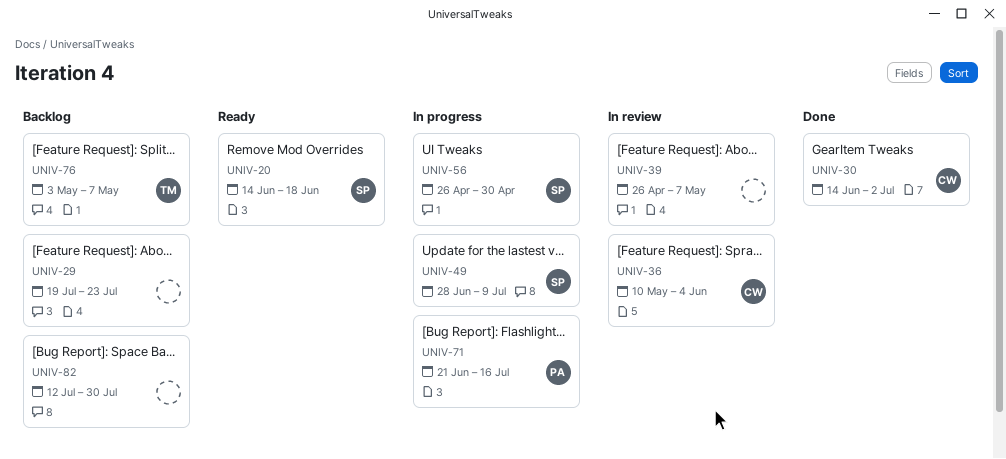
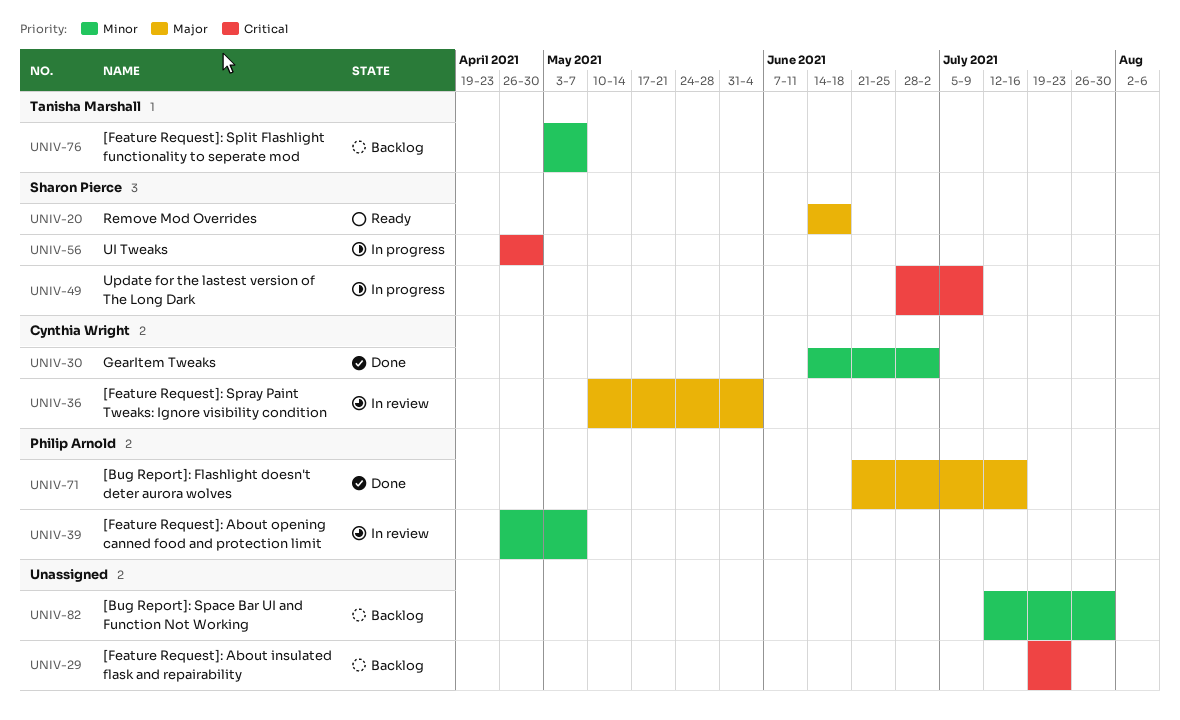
UNIV-39, owner: none -> Philip Arnold
UNIV-71, status: In progress -> Done

